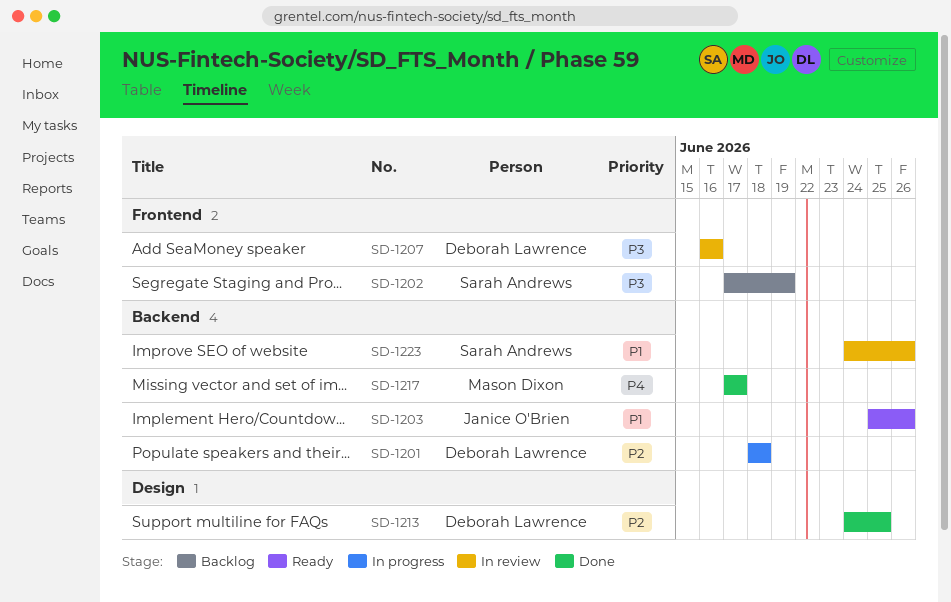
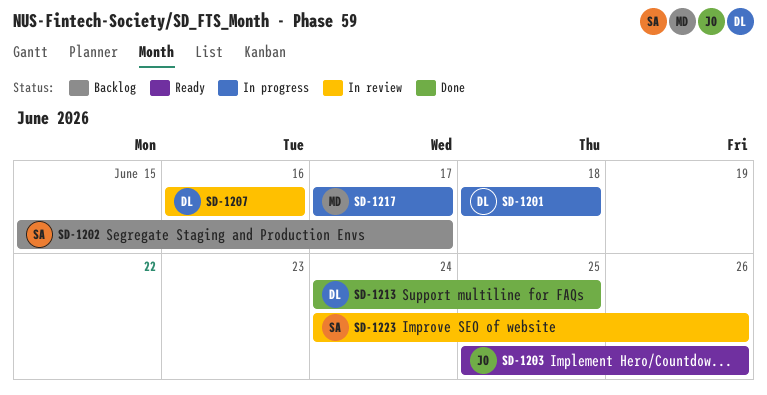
SD-1202, start: Jun 17 -> Jun 15
SD-1202, due: Jun 19 -> Jun 17
SD-1217, status: Done -> In progress

